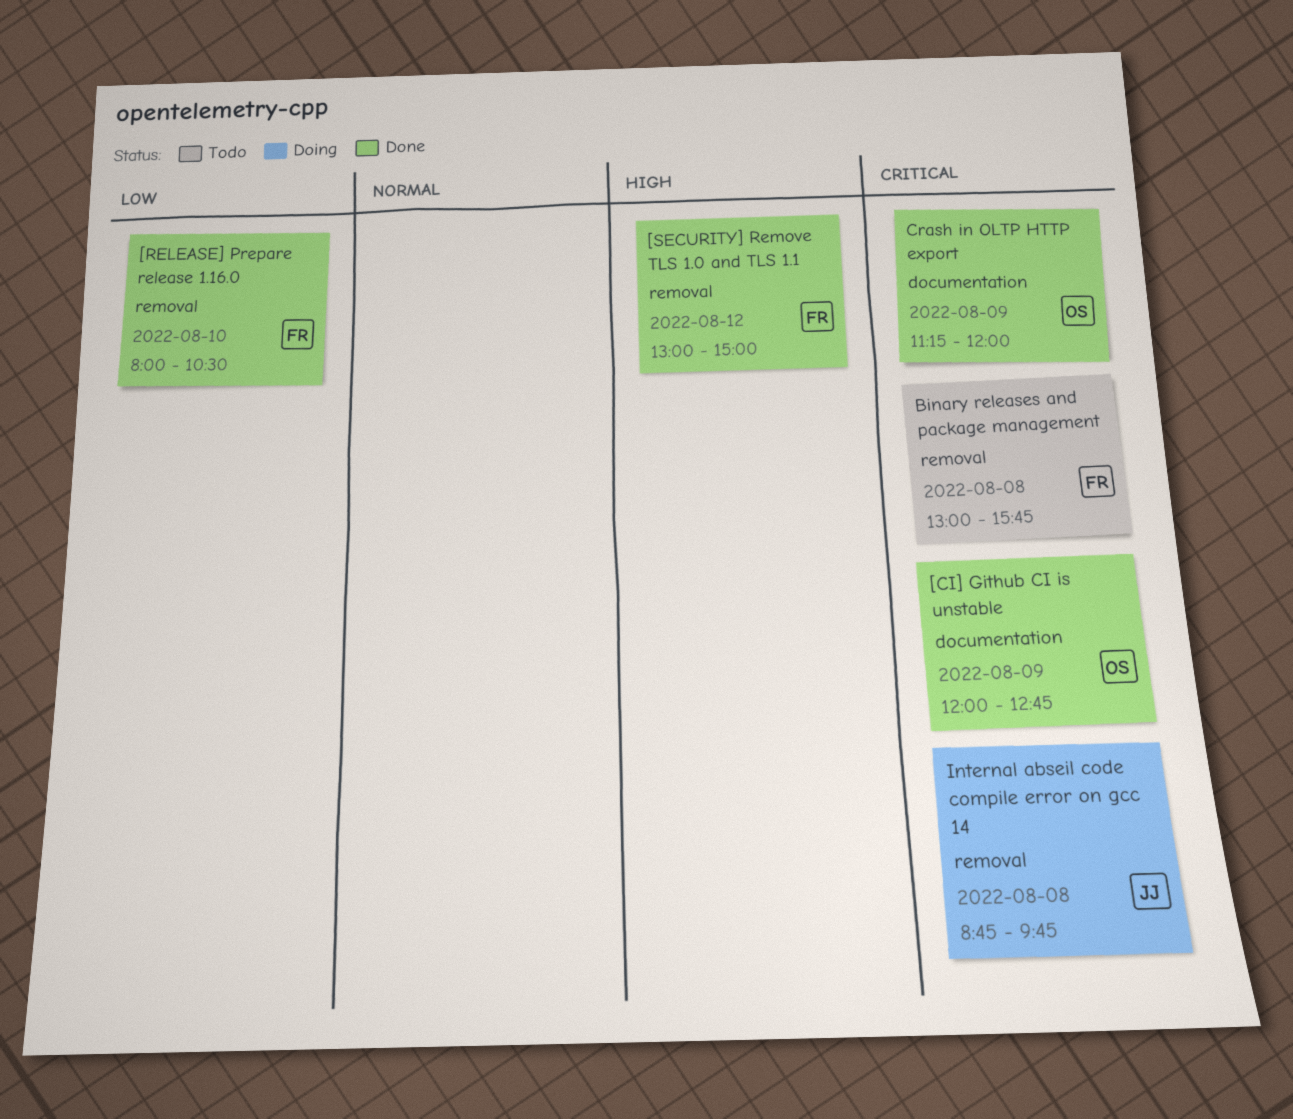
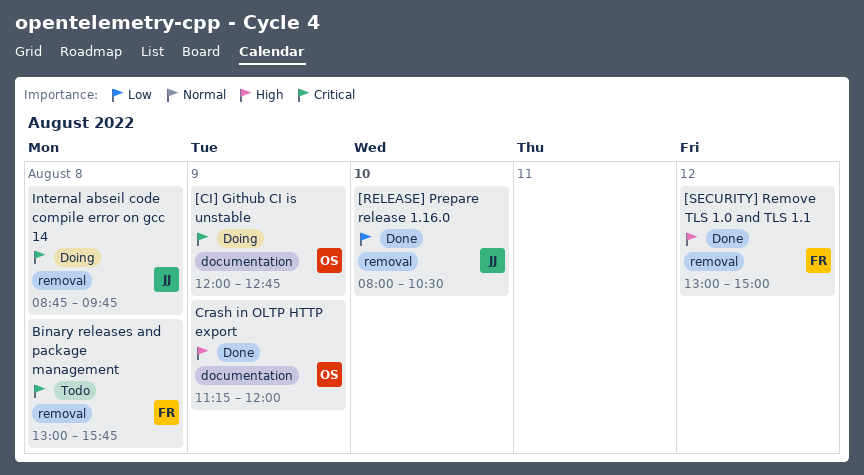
[CI] Github CI is unstable, status: Done -> Doing
[RELEASE] Prepare release 1.16.0, owner: FR -> JJ
Crash in OLTP HTTP export, priority: Critical -> High

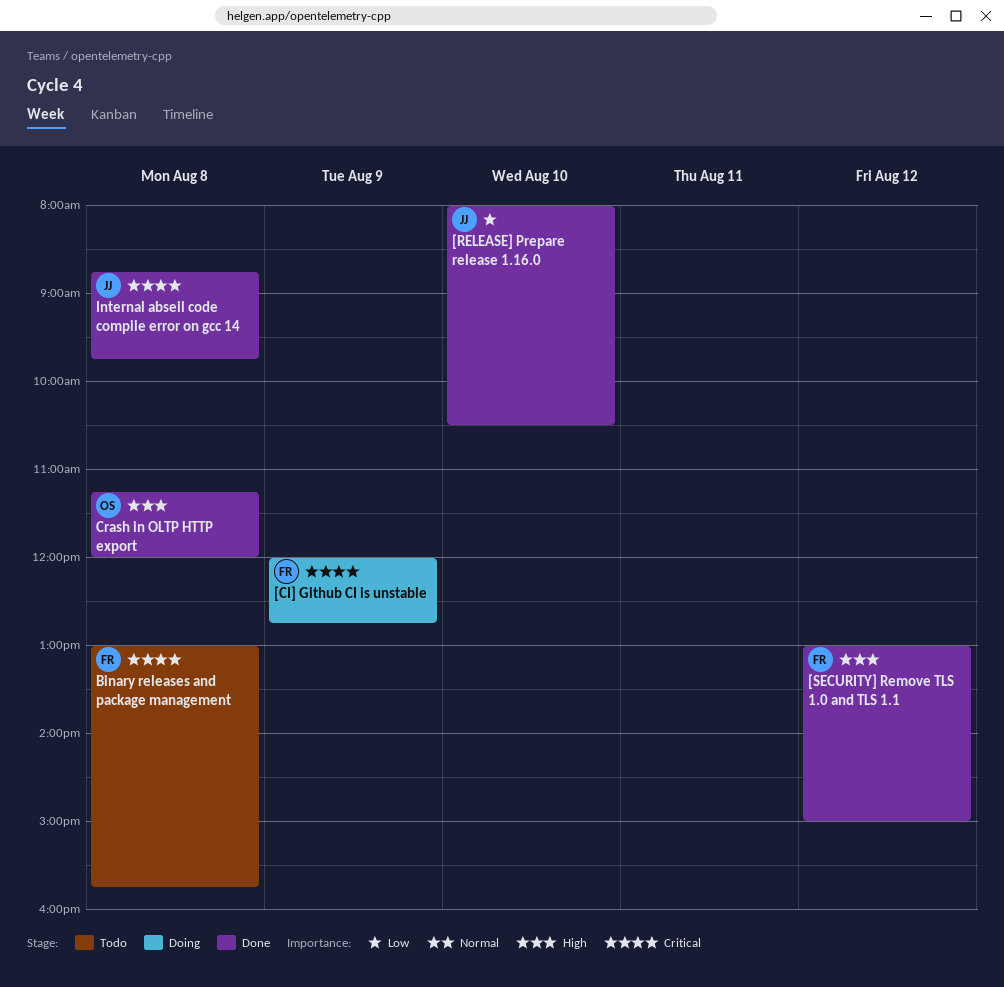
[CI] Github CI is unstable, owner: OS -> FR
Crash in OLTP HTTP export, day: Aug 9 -> Aug 8
Internal abseil code compile error on gcc 14, status: Doing -> Done

